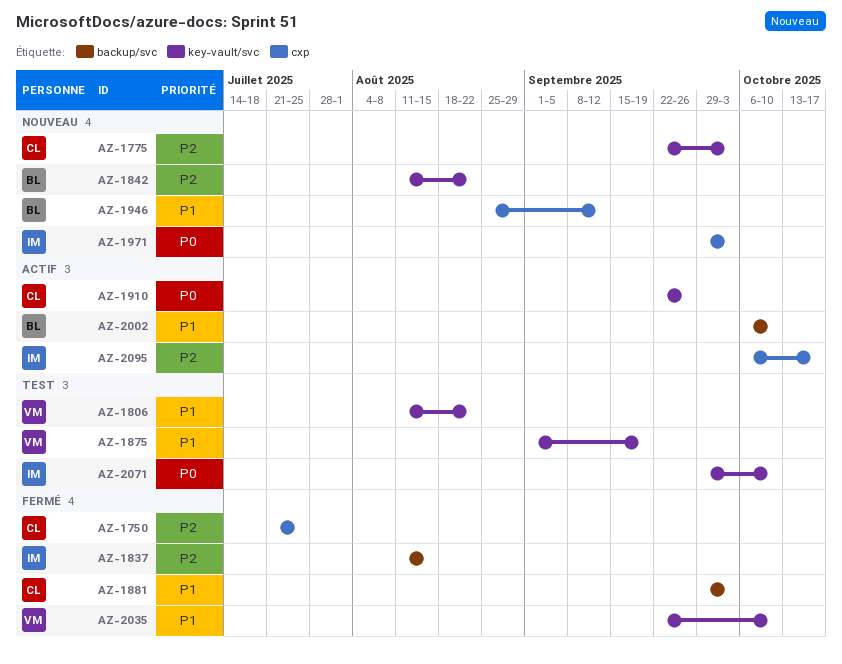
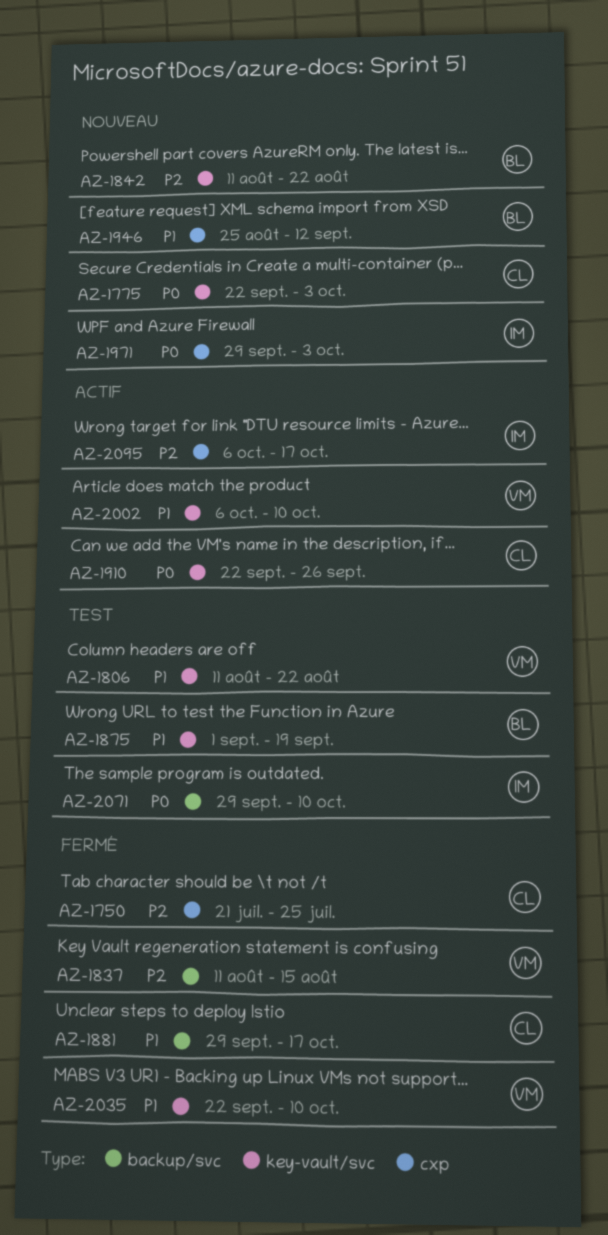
AZ-1775, priority: P2 -> P0
AZ-1837, owner: IM -> VM
AZ-1875, owner: VM -> BL
AZ-1881, due: Oct 3 -> Oct 17
AZ-2002, owner: BL -> VM
AZ-2002, label: backup/svc -> key-vault/svc
AZ-2071, label: key-vault/svc -> backup/svc

